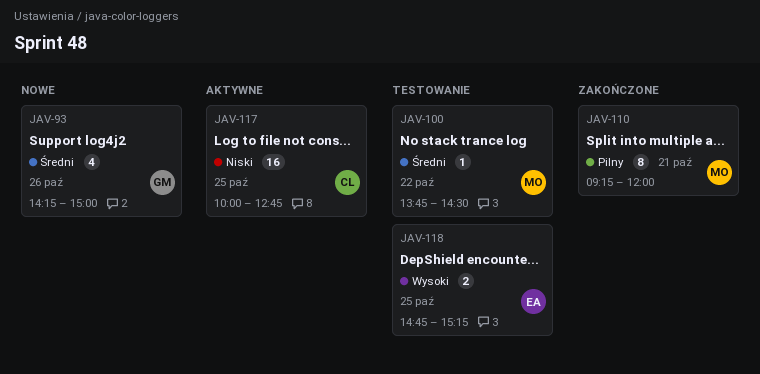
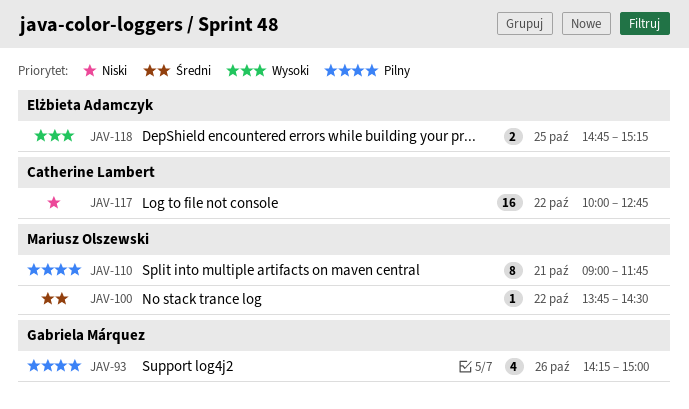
JAV-93, priority: Średni -> Pilny
JAV-110, begins: 09:15 -> 09:00
JAV-110, ends: 12:00 -> 11:45
JAV-117, day: Oct 25 -> Oct 22

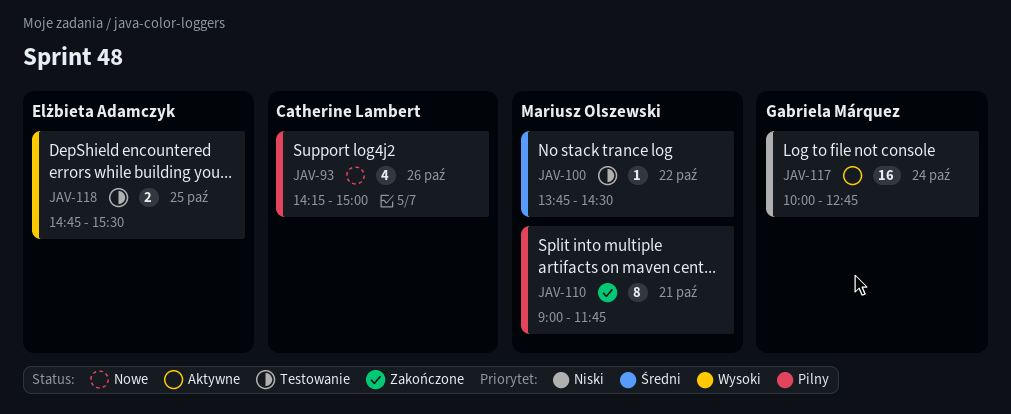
JAV-93, owner: Gabriela Márquez -> Catherine Lambert
JAV-117, owner: Catherine Lambert -> Gabriela Márquez
JAV-117, day: Oct 22 -> Oct 24
JAV-118, ends: 15:15 -> 15:30

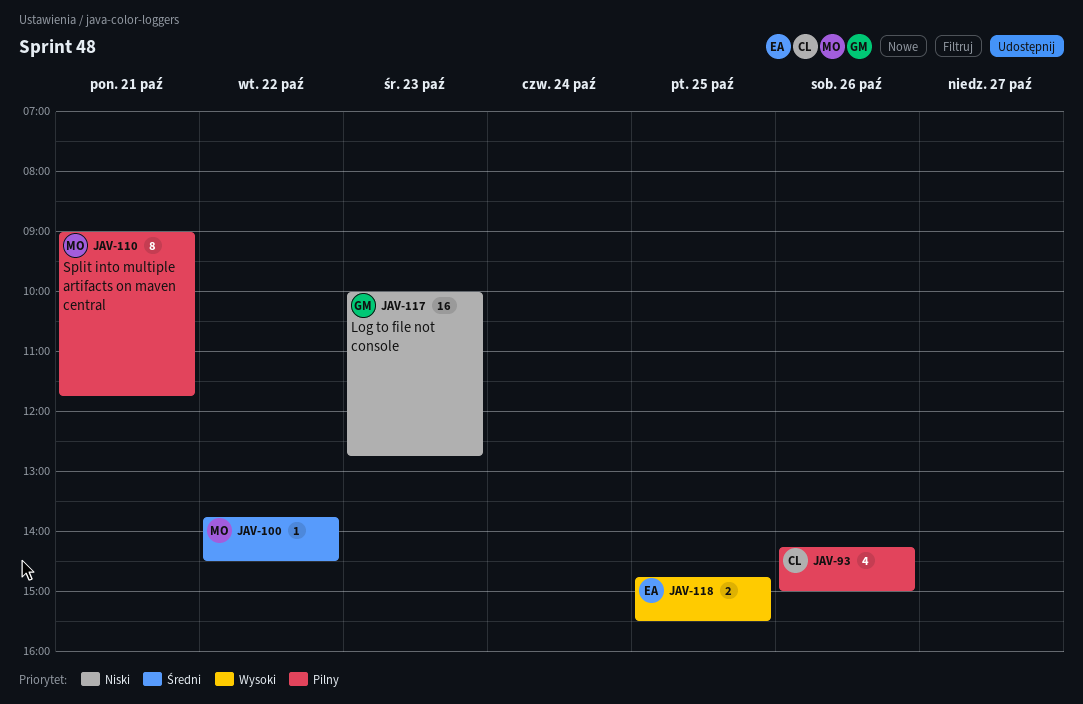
JAV-117, day: Oct 24 -> Oct 23

